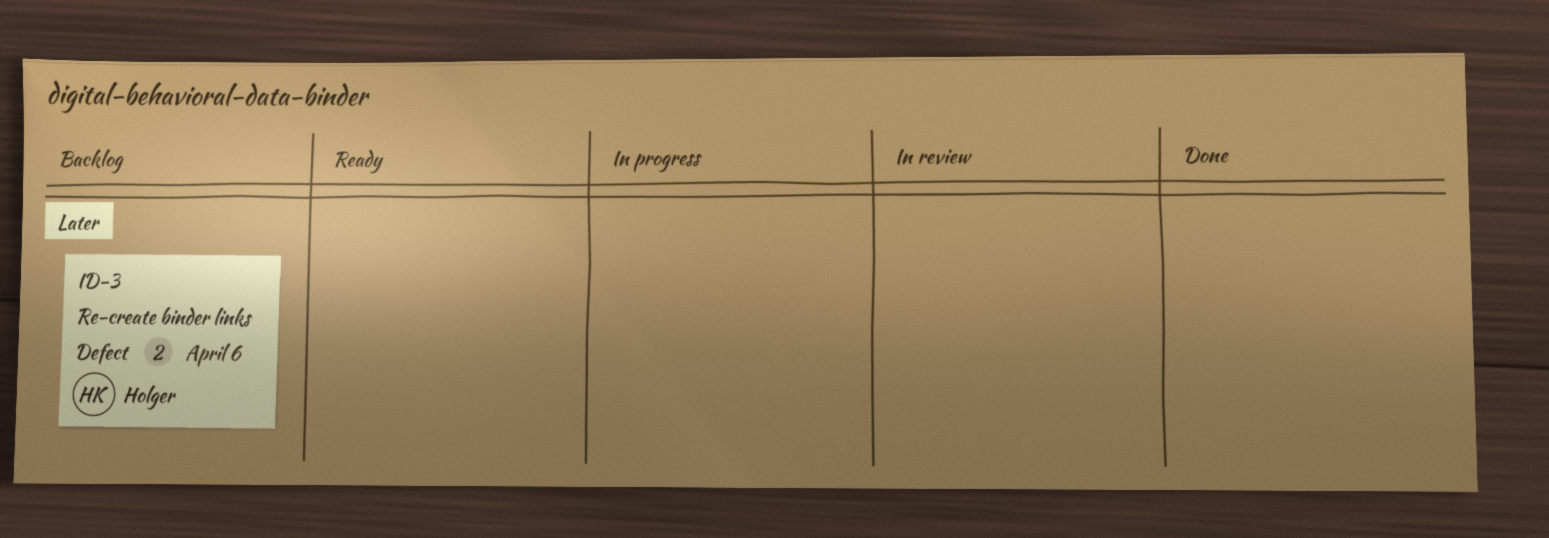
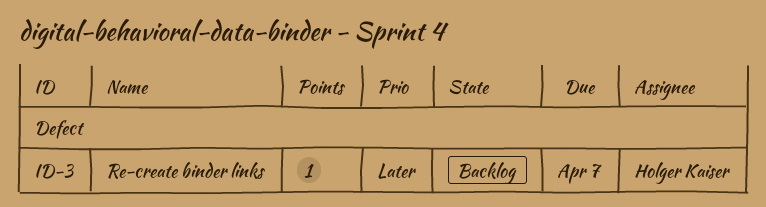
ID-3, estimate: 2 -> 1
ID-3, due: Apr 6 -> Apr 7

